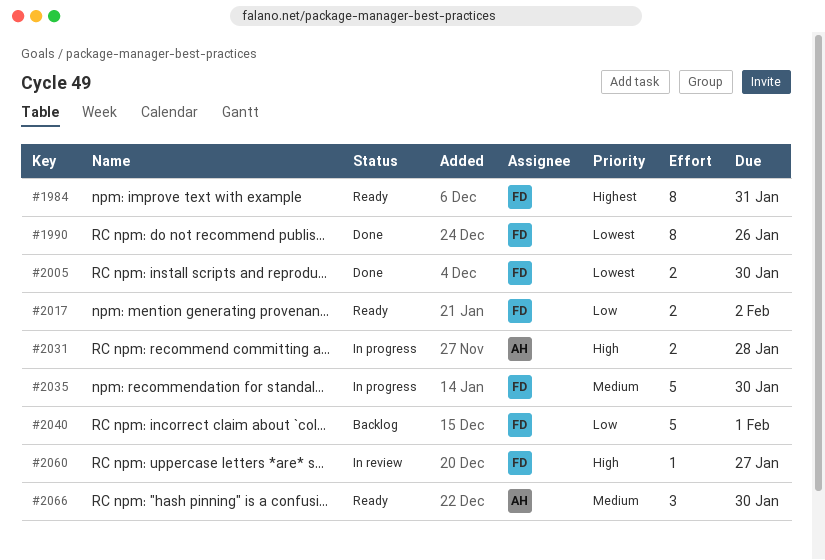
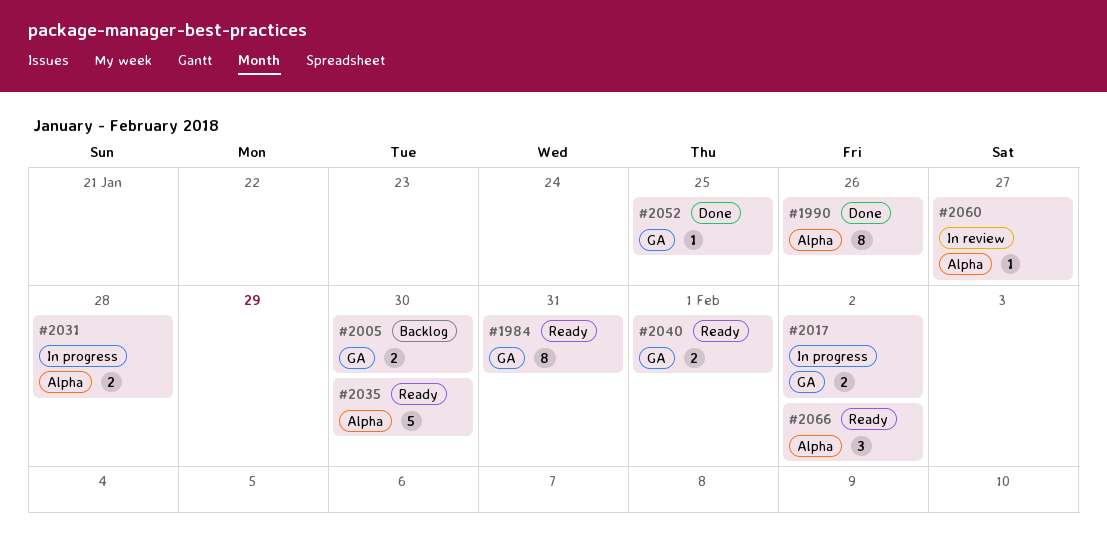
#2005, status: Done -> Backlog
#2017, status: Ready -> In progress
#2035, status: In progress -> Ready
#2040, status: Backlog -> Ready
#2040, estimate: 5 -> 2
#2052: none -> present
#2066, due: Jan 30 -> Feb 2

